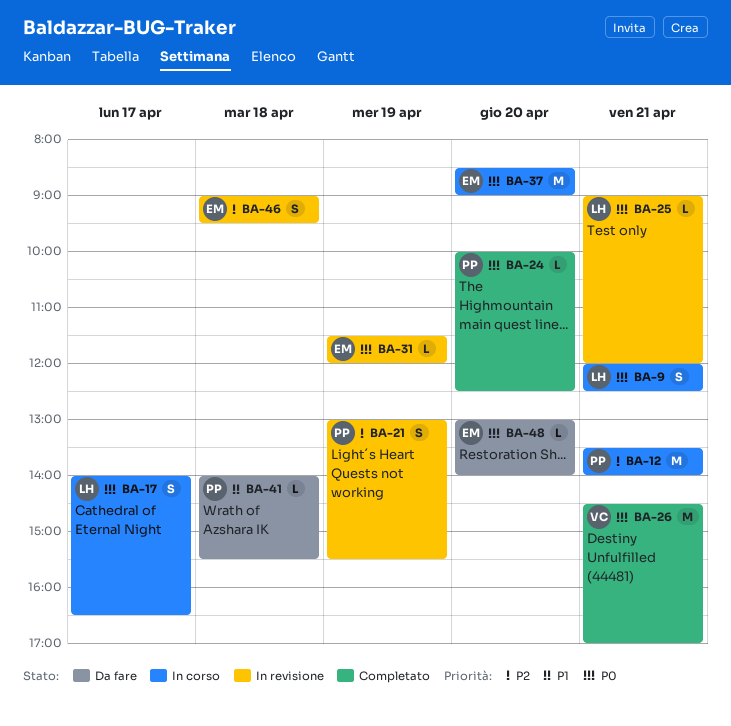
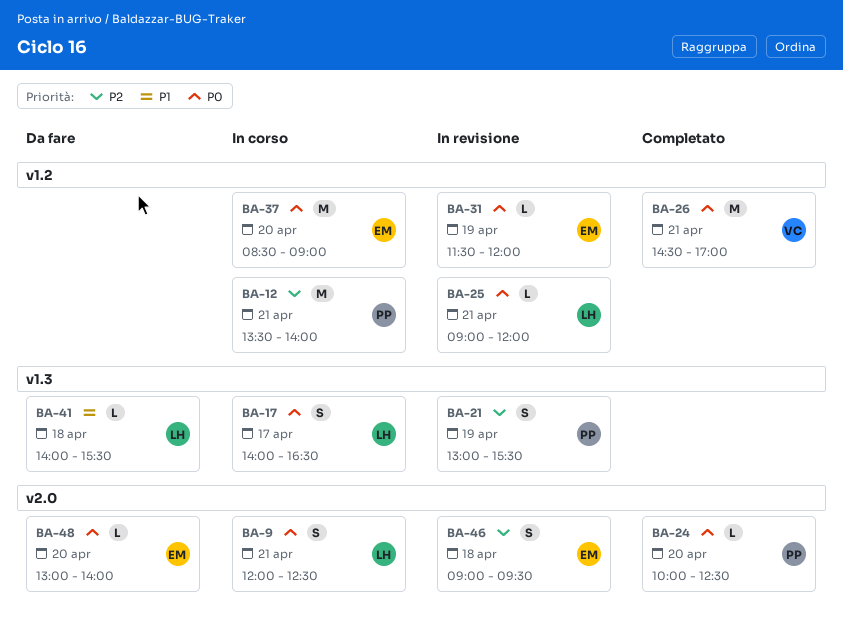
BA-41, owner: PP -> LH

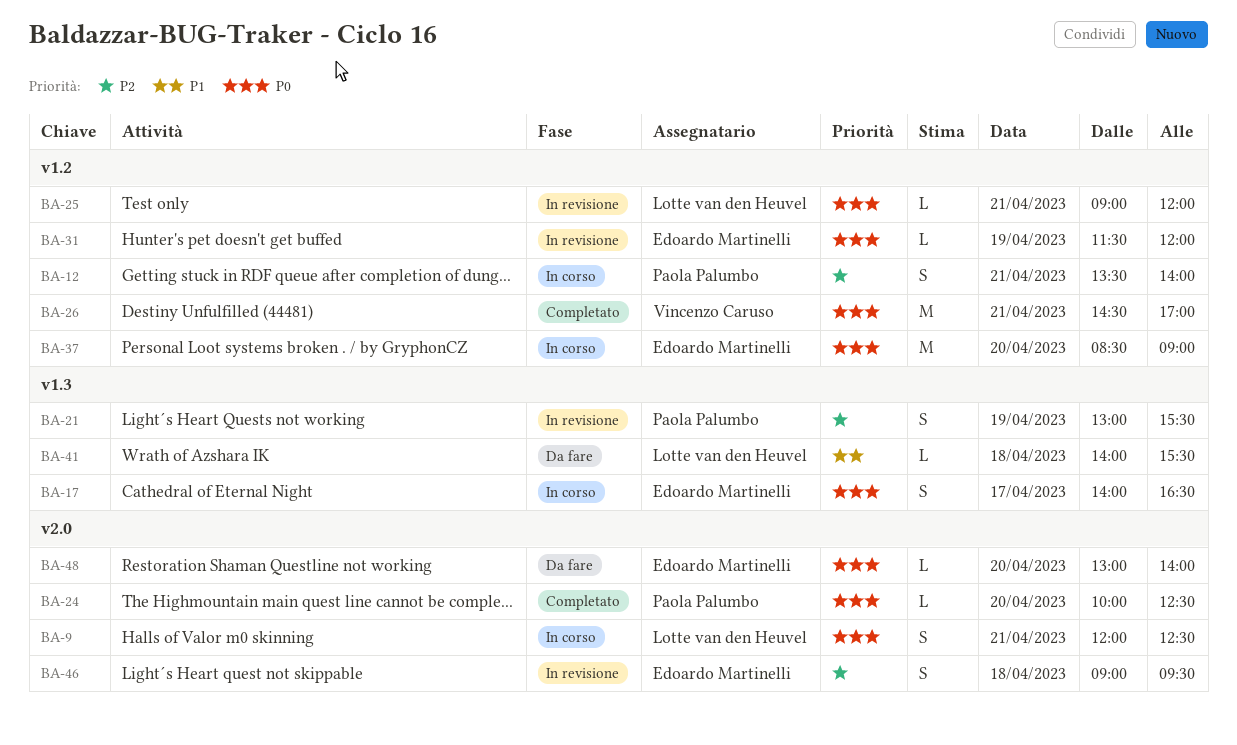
BA-12, estimate: M -> S
BA-17, owner: Lotte van den Heuvel -> Edoardo Martinelli

